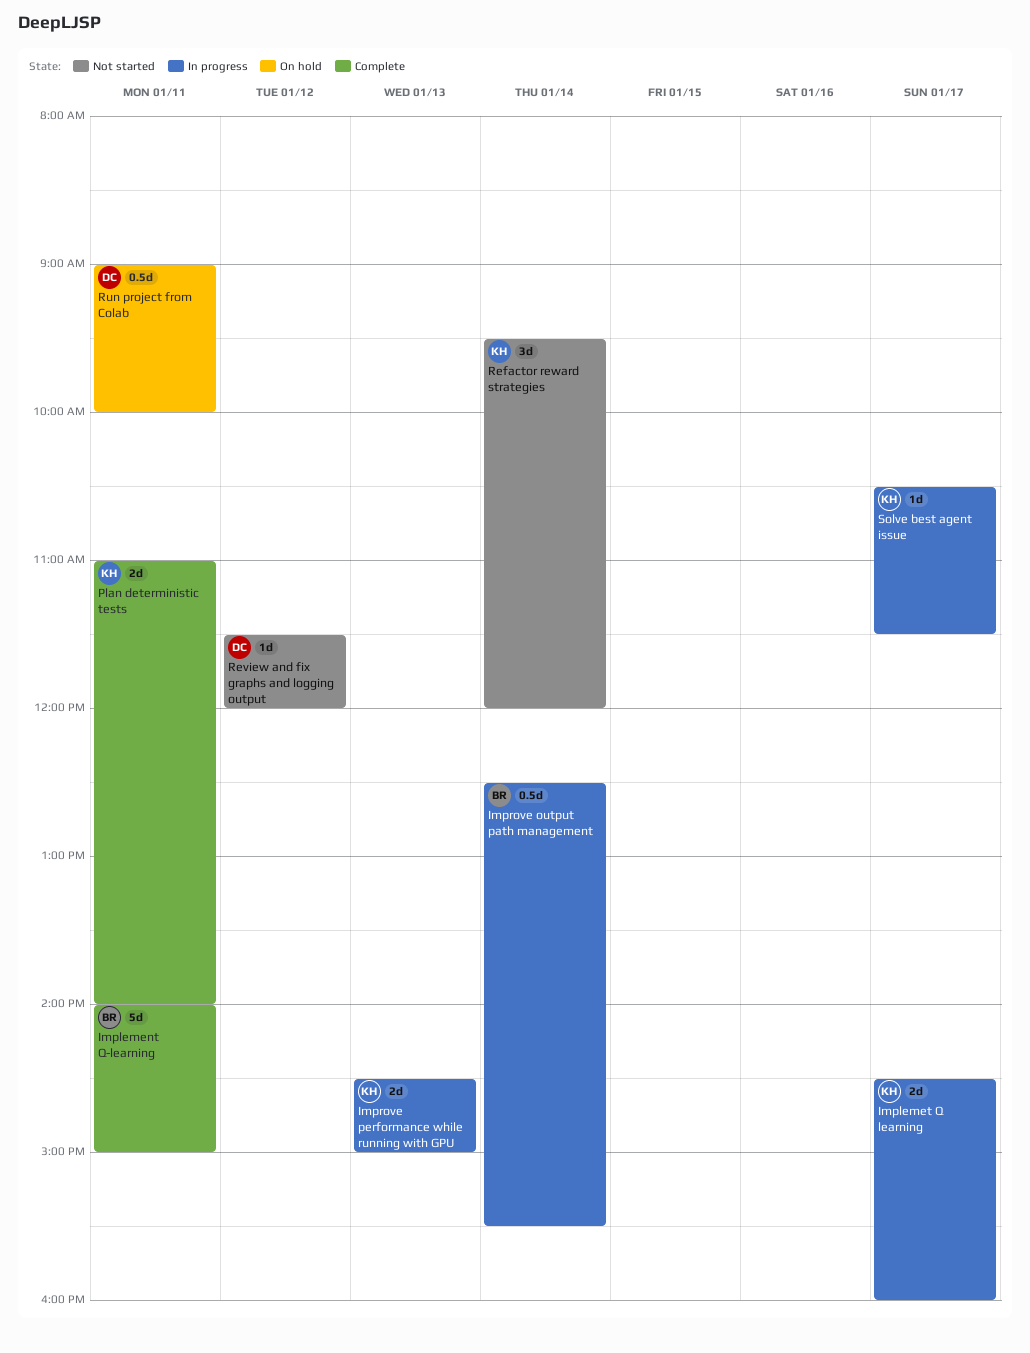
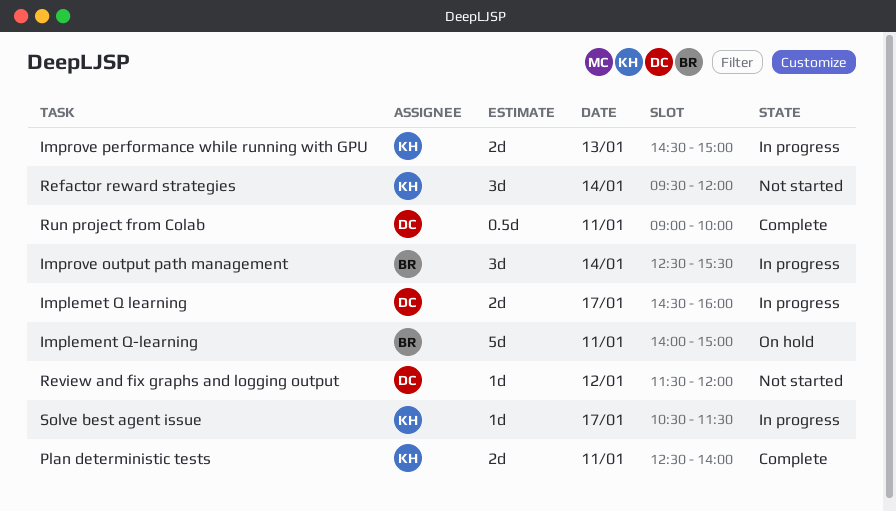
Implement Q-learning, status: Complete -> On hold
Implemet Q learning, owner: KH -> DC
Improve output path management, estimate: 0.5d -> 3d
Plan deterministic tests, begins: 11:00 -> 12:30
Run project from Colab, status: On hold -> Complete

